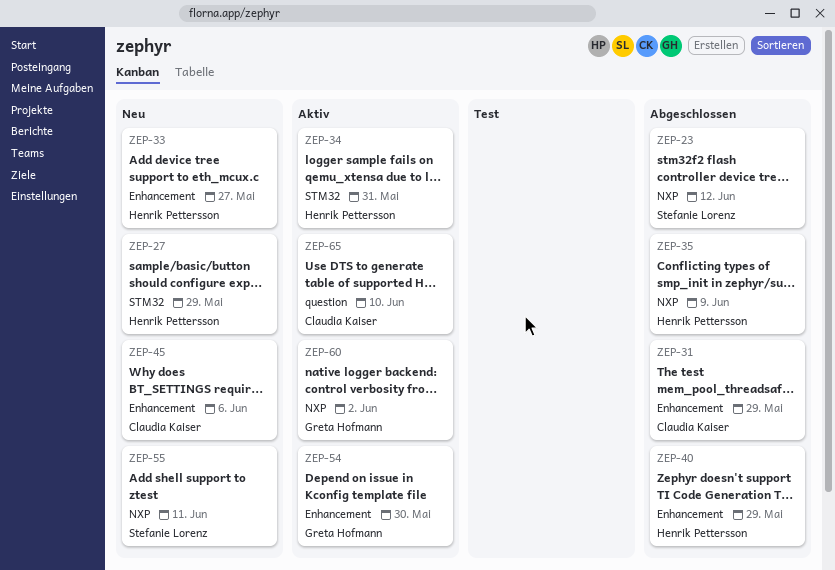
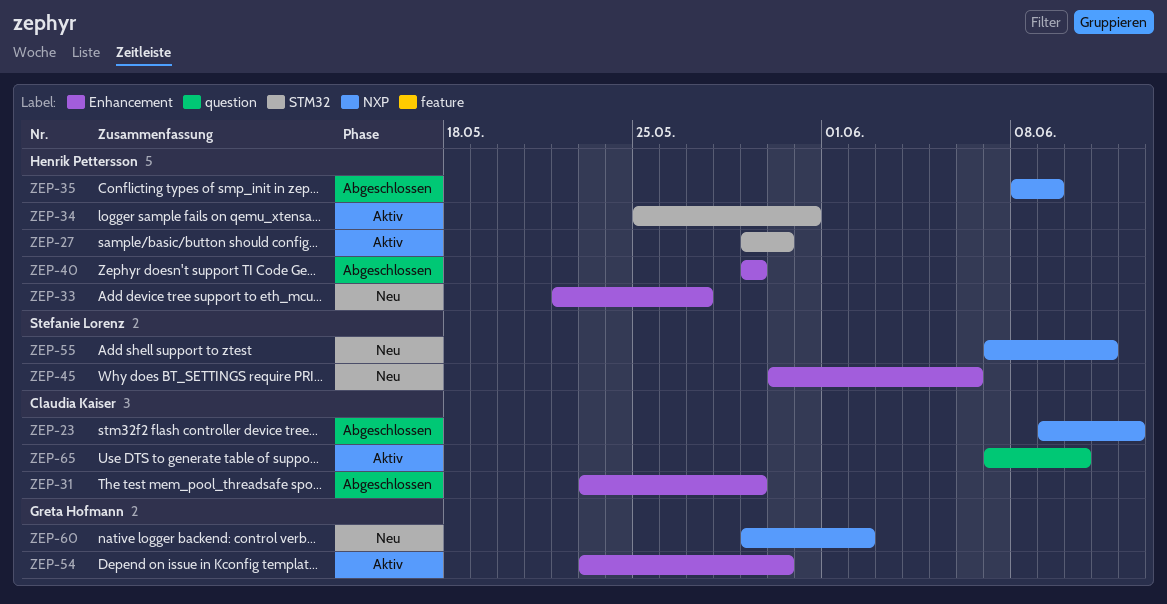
ZEP-23, owner: Stefanie Lorenz -> Claudia Kaiser
ZEP-27, status: Neu -> Aktiv
ZEP-27, due: May 29 -> May 30
ZEP-45, owner: Claudia Kaiser -> Stefanie Lorenz
ZEP-60, status: Aktiv -> Neu

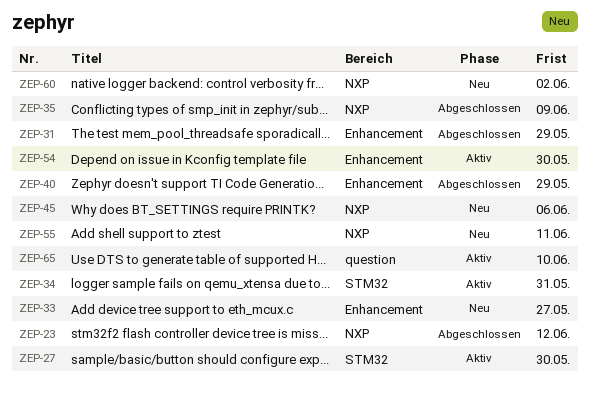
ZEP-45, label: Enhancement -> NXP

